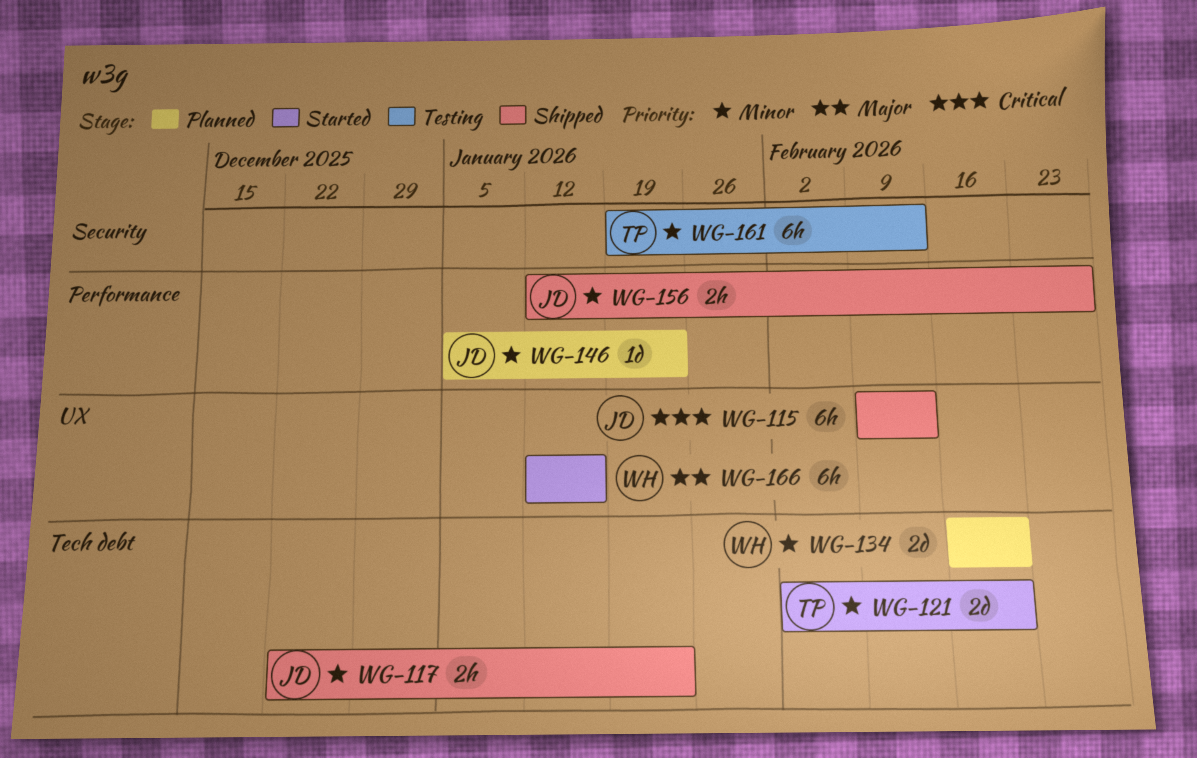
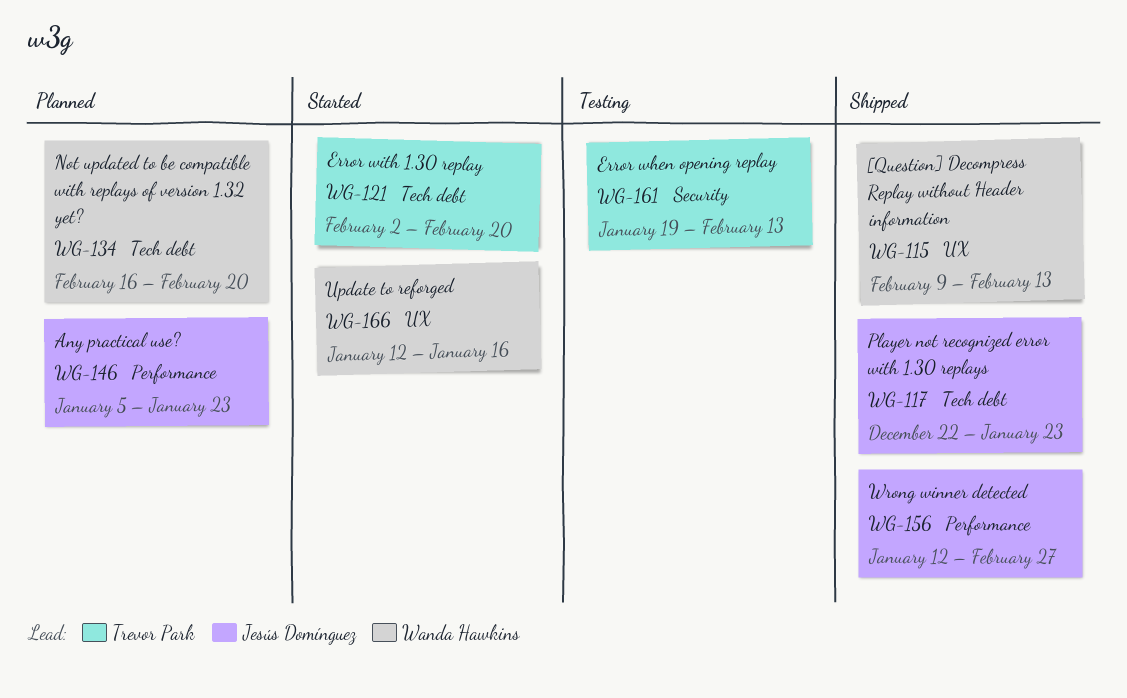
WG-115, owner: Jesús Domínguez -> Wanda Hawkins

